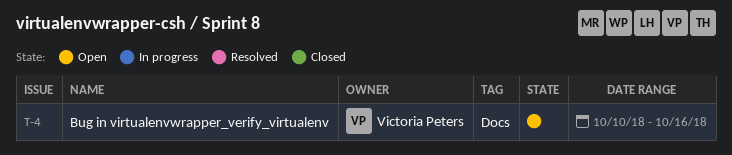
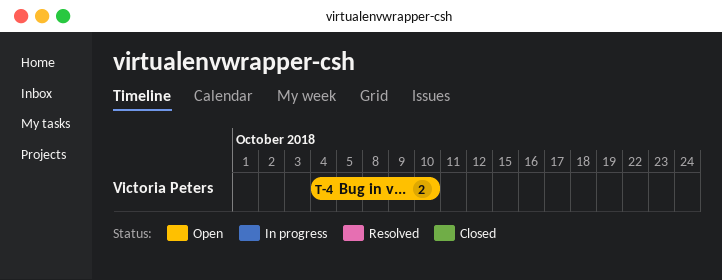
T-4, start: Oct 10 -> Oct 4
T-4, due: Oct 16 -> Oct 10

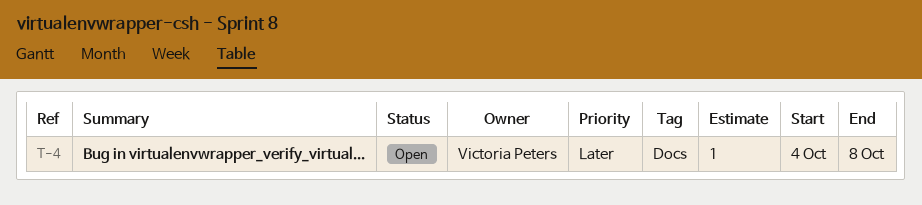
T-4, estimate: 2 -> 1
T-4, due: Oct 10 -> Oct 8

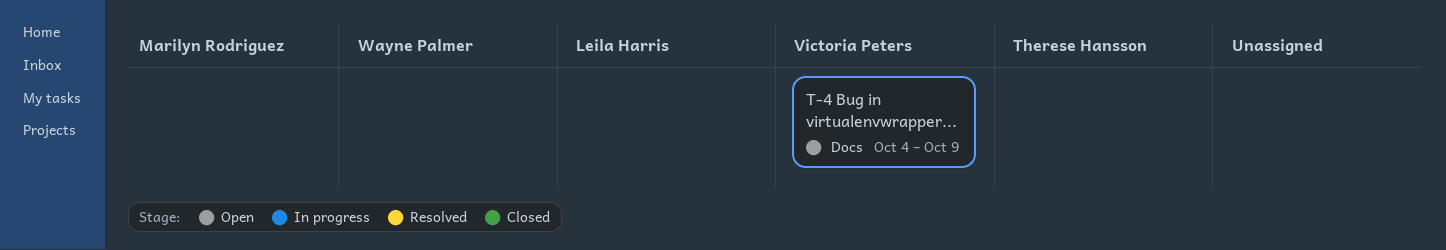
T-4, due: Oct 8 -> Oct 9

